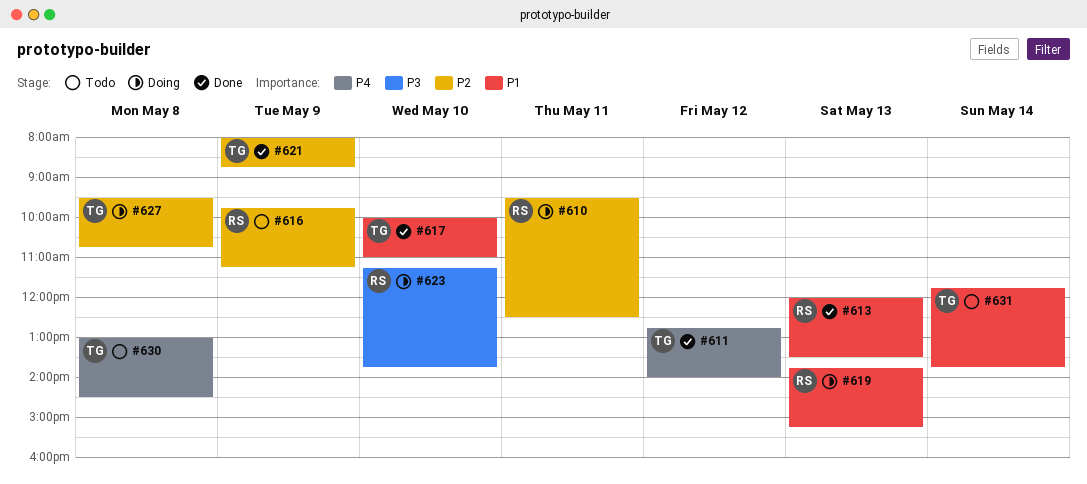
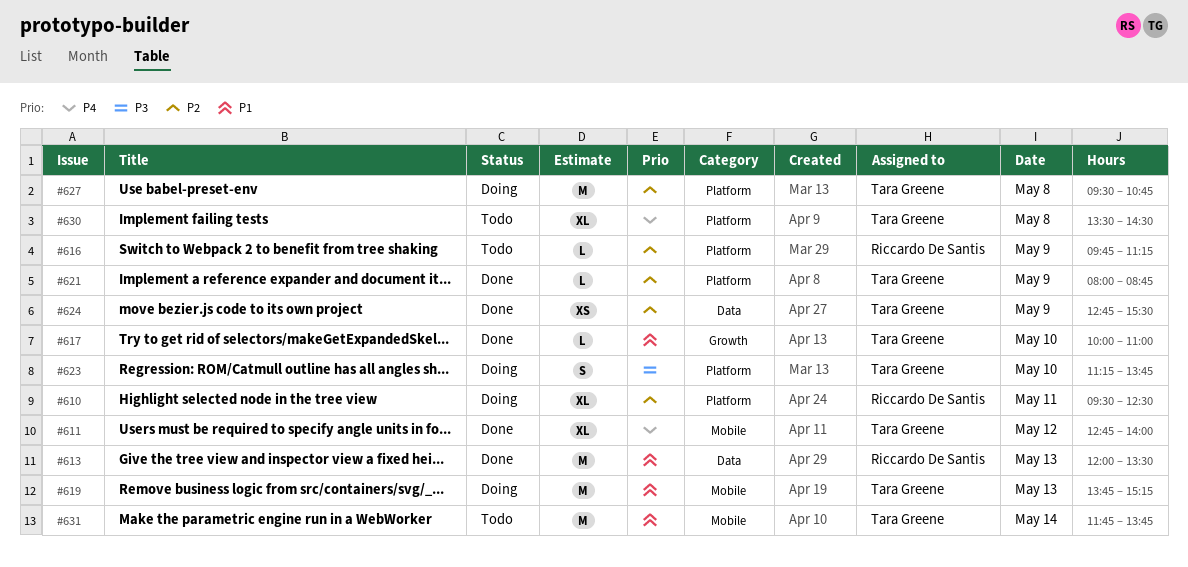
#619, owner: Riccardo De Santis -> Tara Greene
#623, owner: Riccardo De Santis -> Tara Greene
#624: none -> present
#630, begins: 13:00 -> 13:30

